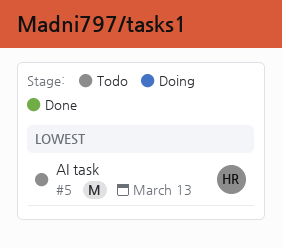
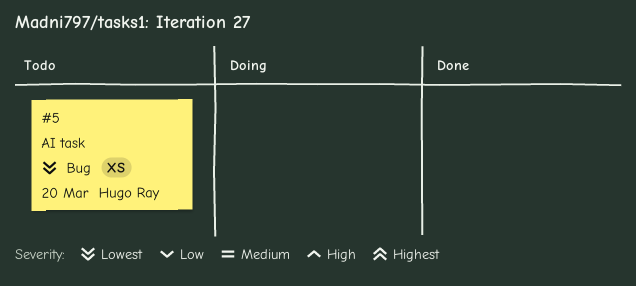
#5, estimate: M -> XS
#5, due: Mar 13 -> Mar 20

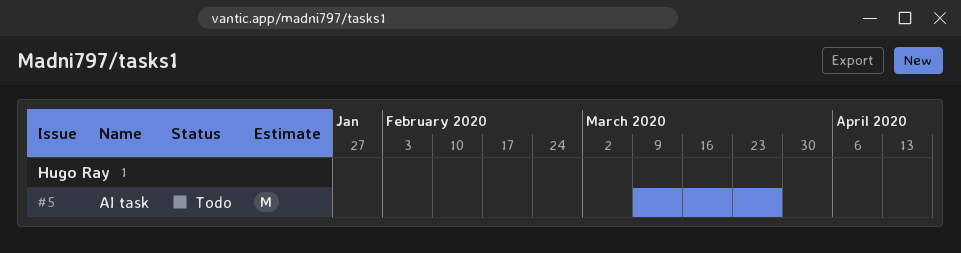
#5, estimate: XS -> M
#5, due: Mar 20 -> Mar 27

